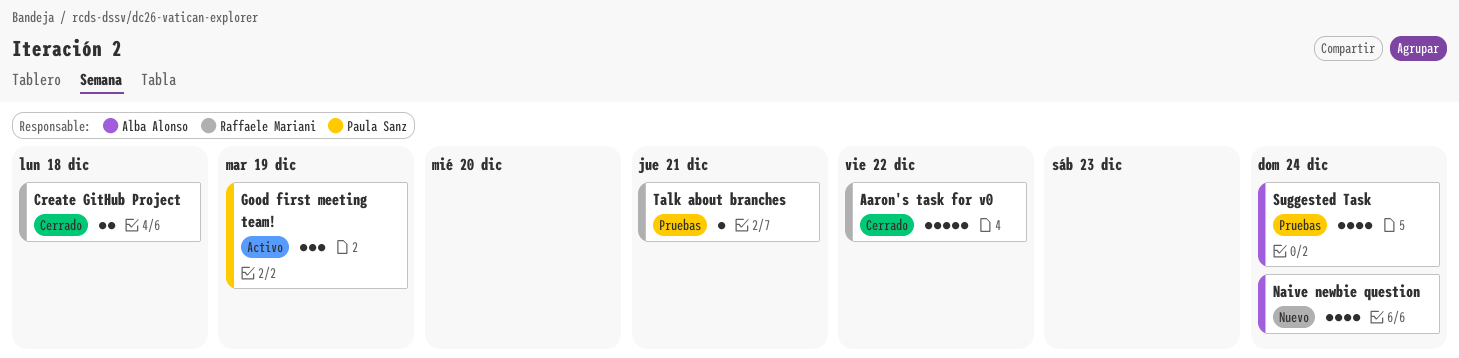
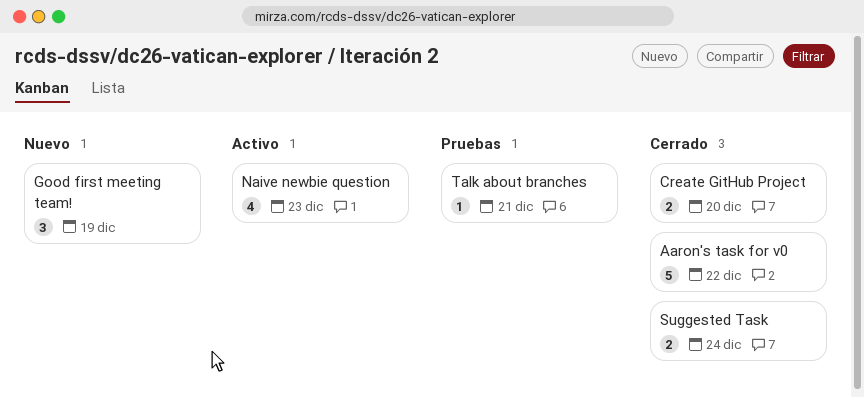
Create GitHub Project, due: Dec 18 -> Dec 20
Good first meeting team!, status: Activo -> Nuevo
Naive newbie question, status: Nuevo -> Activo
Naive newbie question, due: Dec 24 -> Dec 23
Suggested Task, status: Pruebas -> Cerrado
Suggested Task, estimate: 4 -> 2

